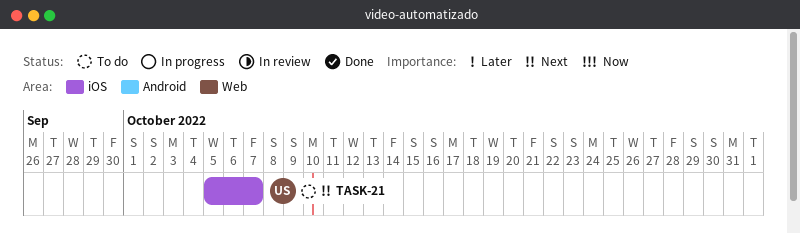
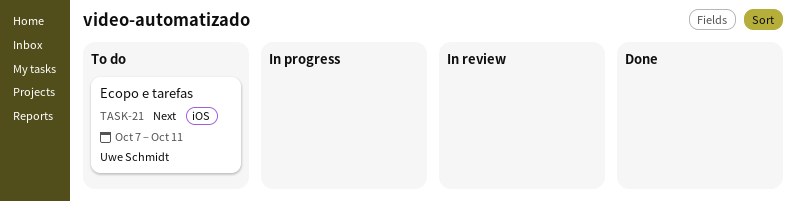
TASK-21, start: Oct 5 -> Oct 7
TASK-21, due: Oct 7 -> Oct 11

